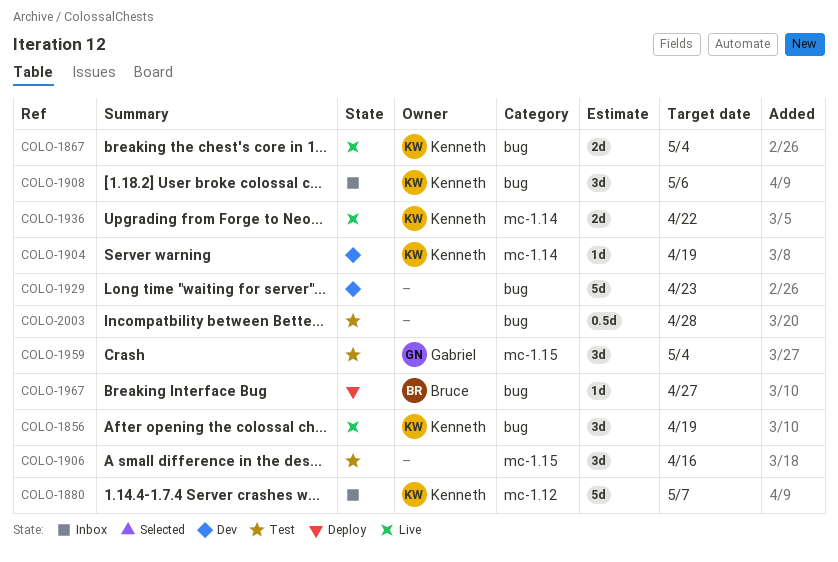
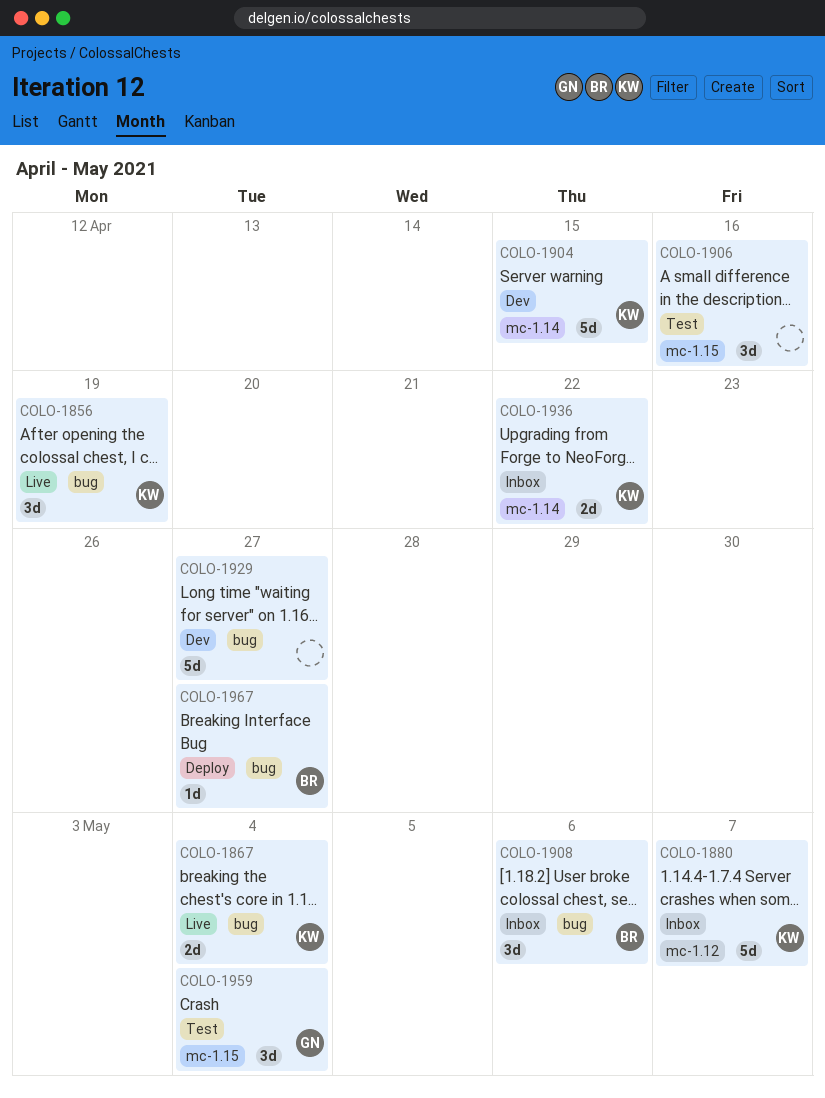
COLO-1904, estimate: 1d -> 5d
COLO-1904, due: Apr 19 -> Apr 15
COLO-1908, owner: Kenneth -> Bruce
COLO-1929, due: Apr 23 -> Apr 27
COLO-1936, status: Live -> Inbox
COLO-2003: present -> none

